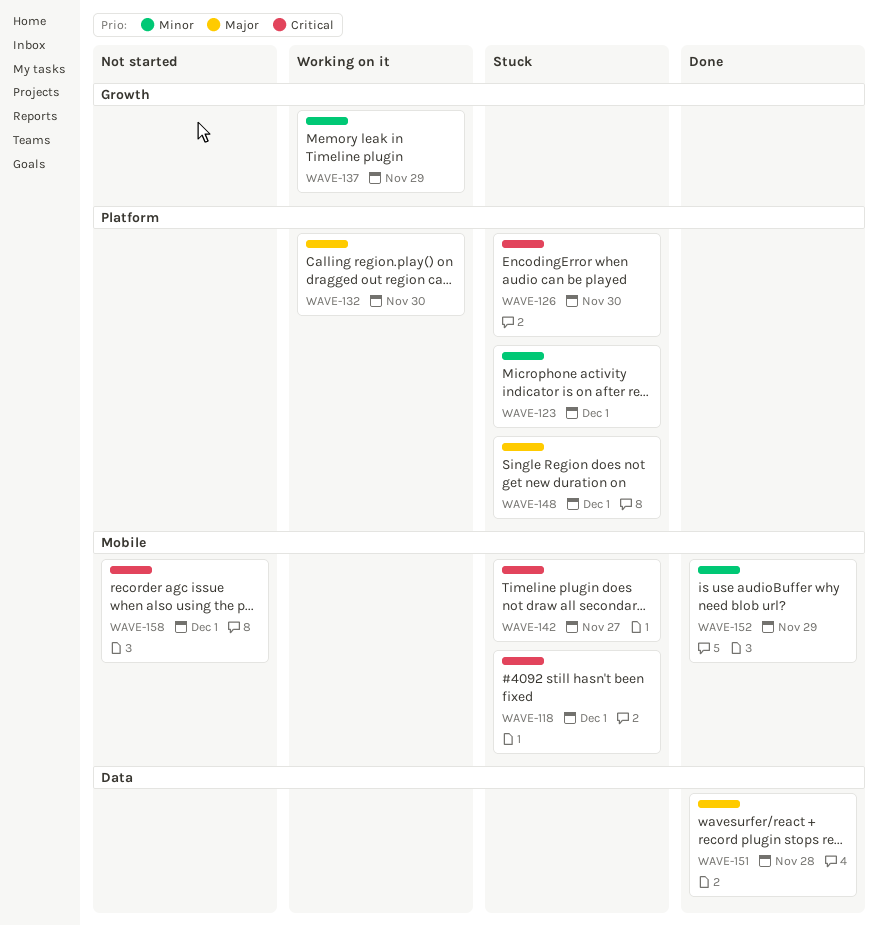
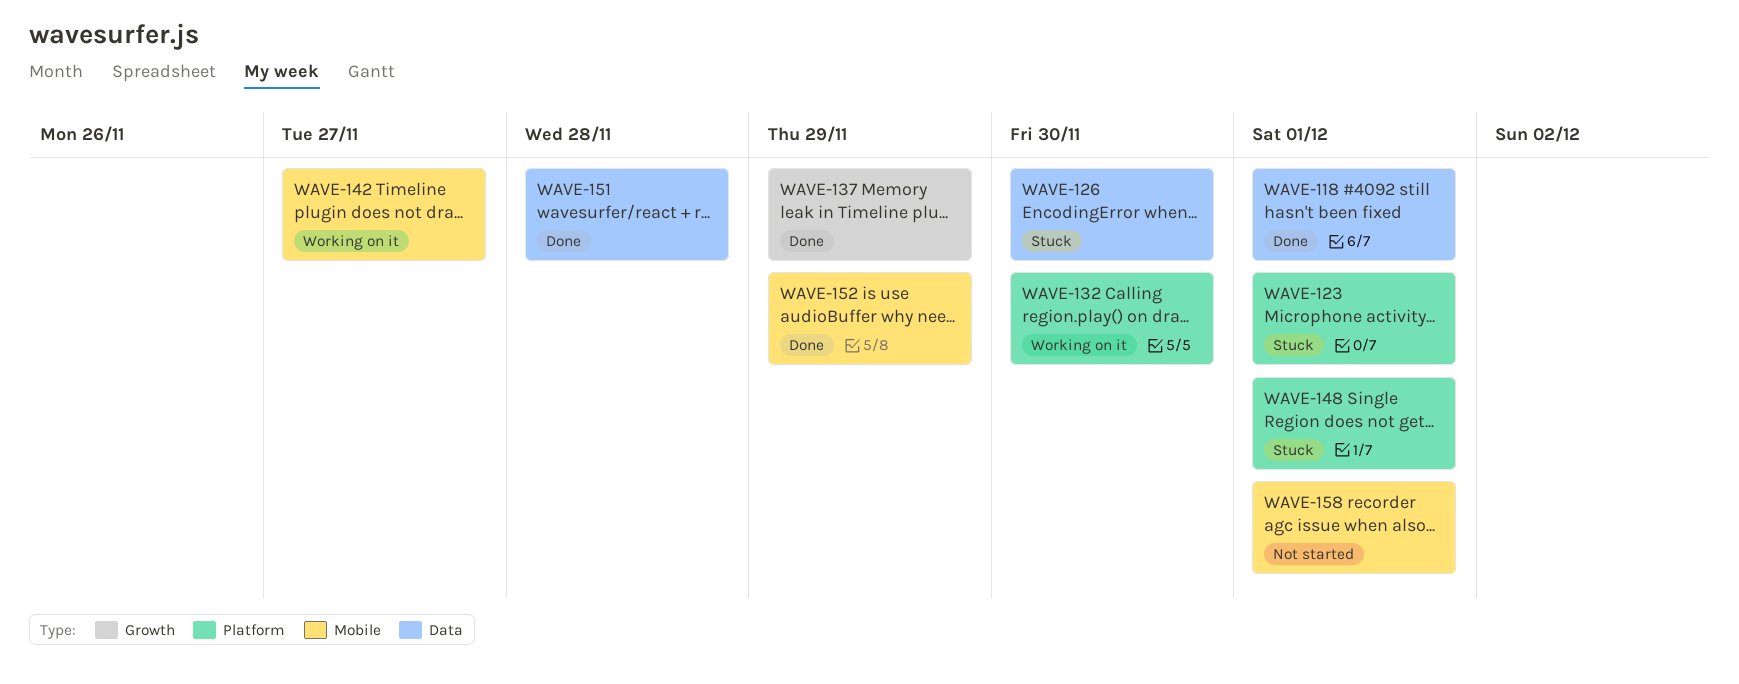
WAVE-118, status: Stuck -> Done
WAVE-118, label: Mobile -> Data
WAVE-126, label: Platform -> Data
WAVE-137, status: Working on it -> Done
WAVE-142, status: Stuck -> Working on it

